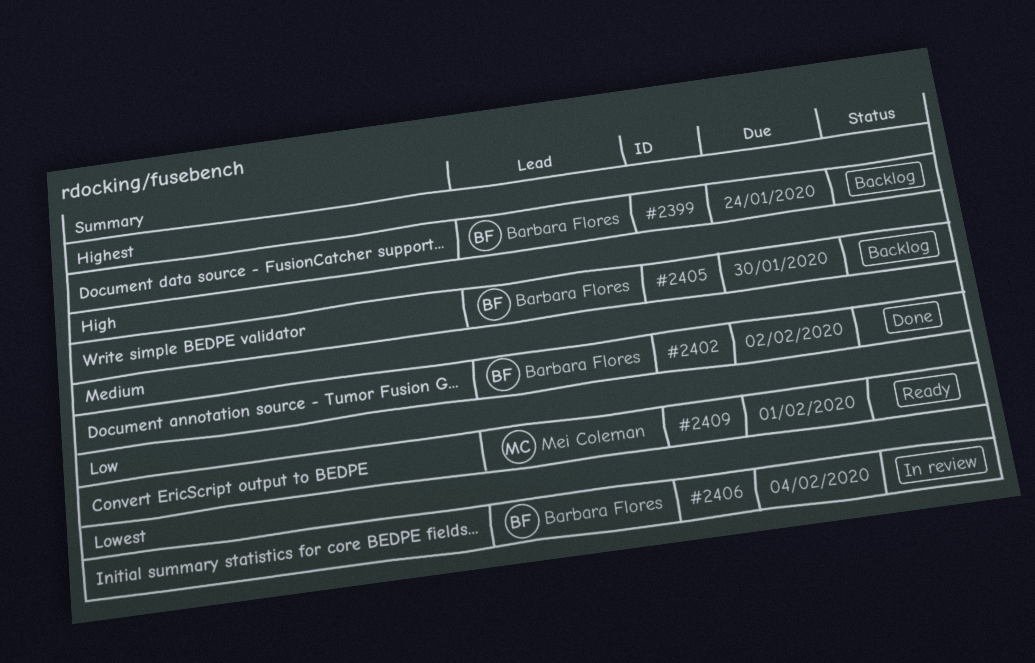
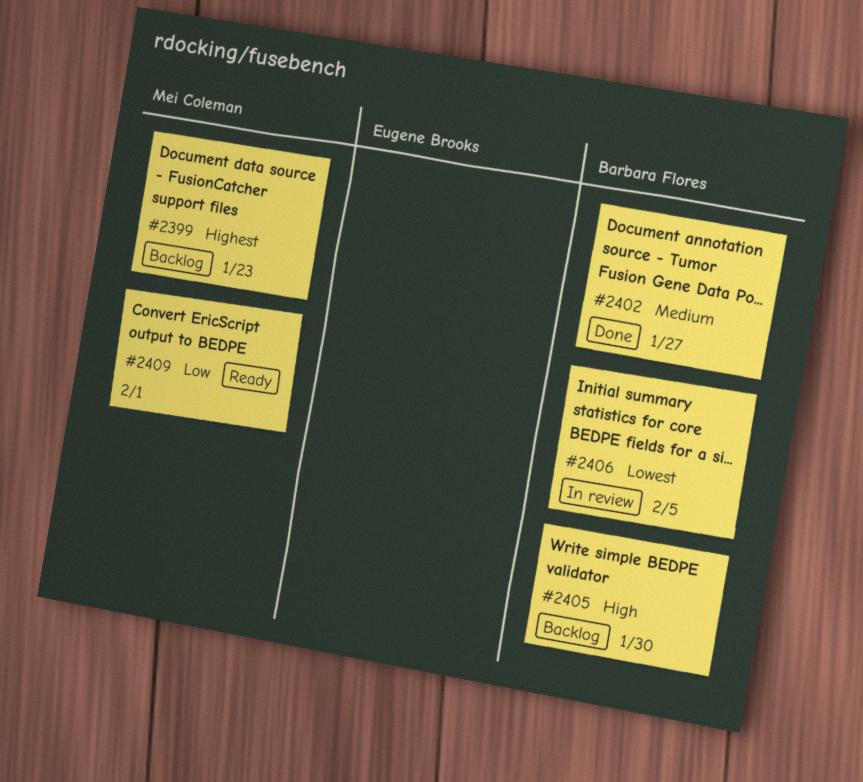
#2399, owner: Barbara Flores -> Mei Coleman
#2399, due: Jan 24 -> Jan 23
#2402, due: Feb 2 -> Jan 27
#2406, due: Feb 4 -> Feb 5

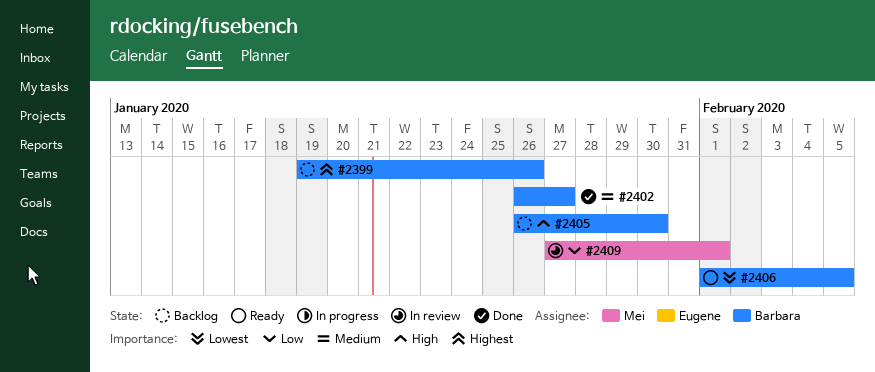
#2399, owner: Mei Coleman -> Barbara Flores
#2399, due: Jan 23 -> Jan 26
#2406, status: In review -> Ready
#2409, status: Ready -> In review

